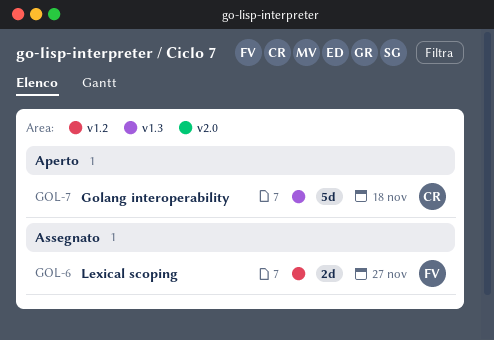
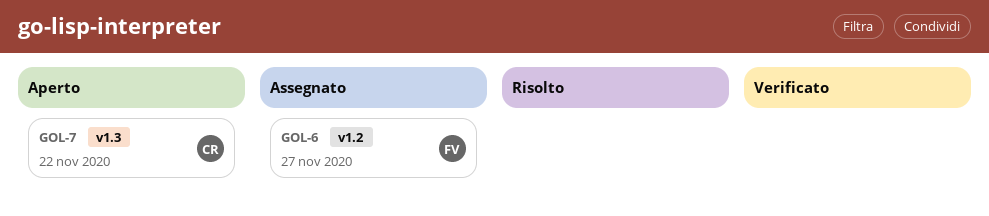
GOL-7, due: Nov 18 -> Nov 22

